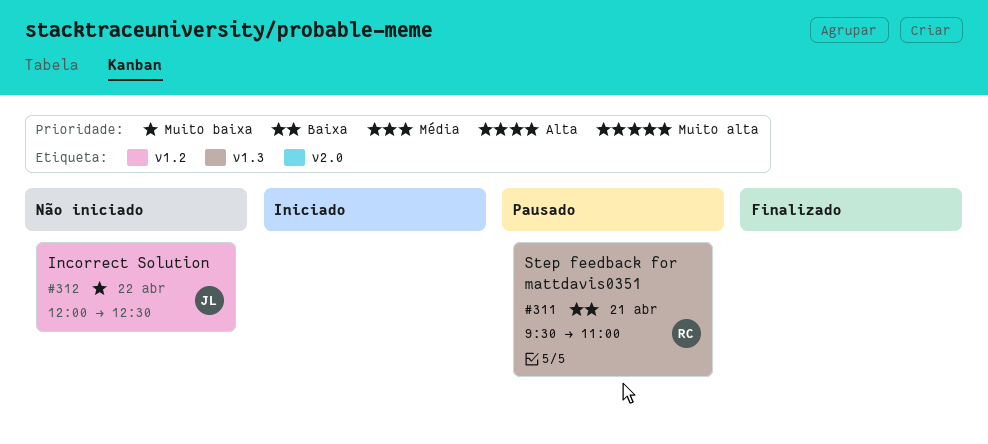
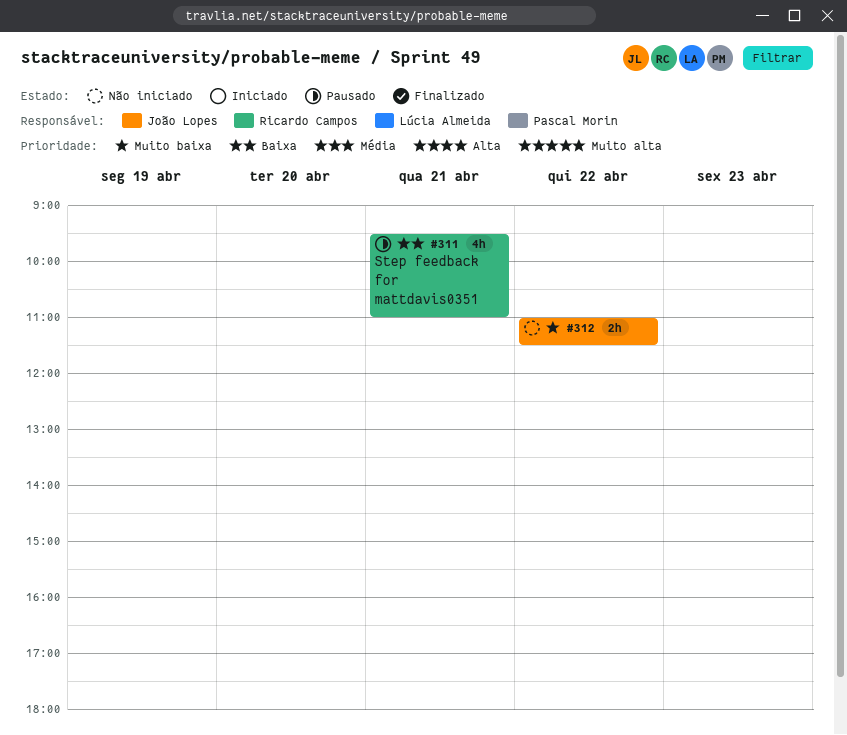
#312, begins: 12:00 -> 11:00
#312, ends: 12:30 -> 11:30

